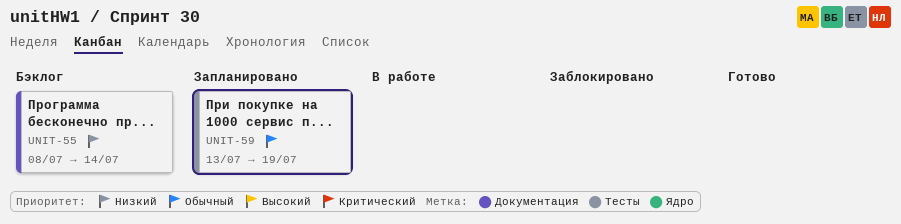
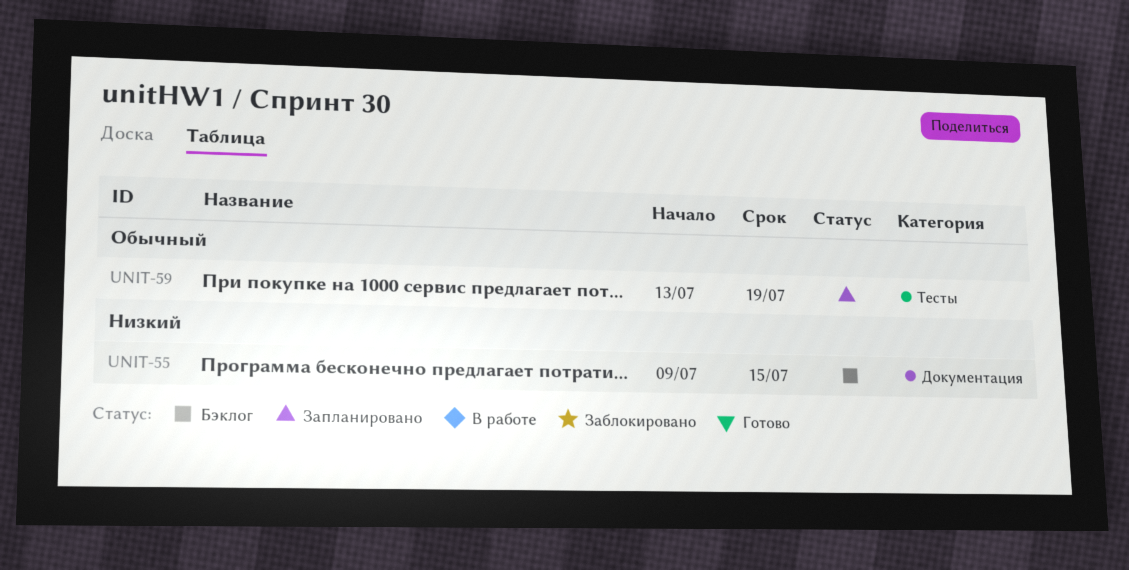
UNIT-55, start: Jul 8 -> Jul 9
UNIT-55, due: Jul 14 -> Jul 15

